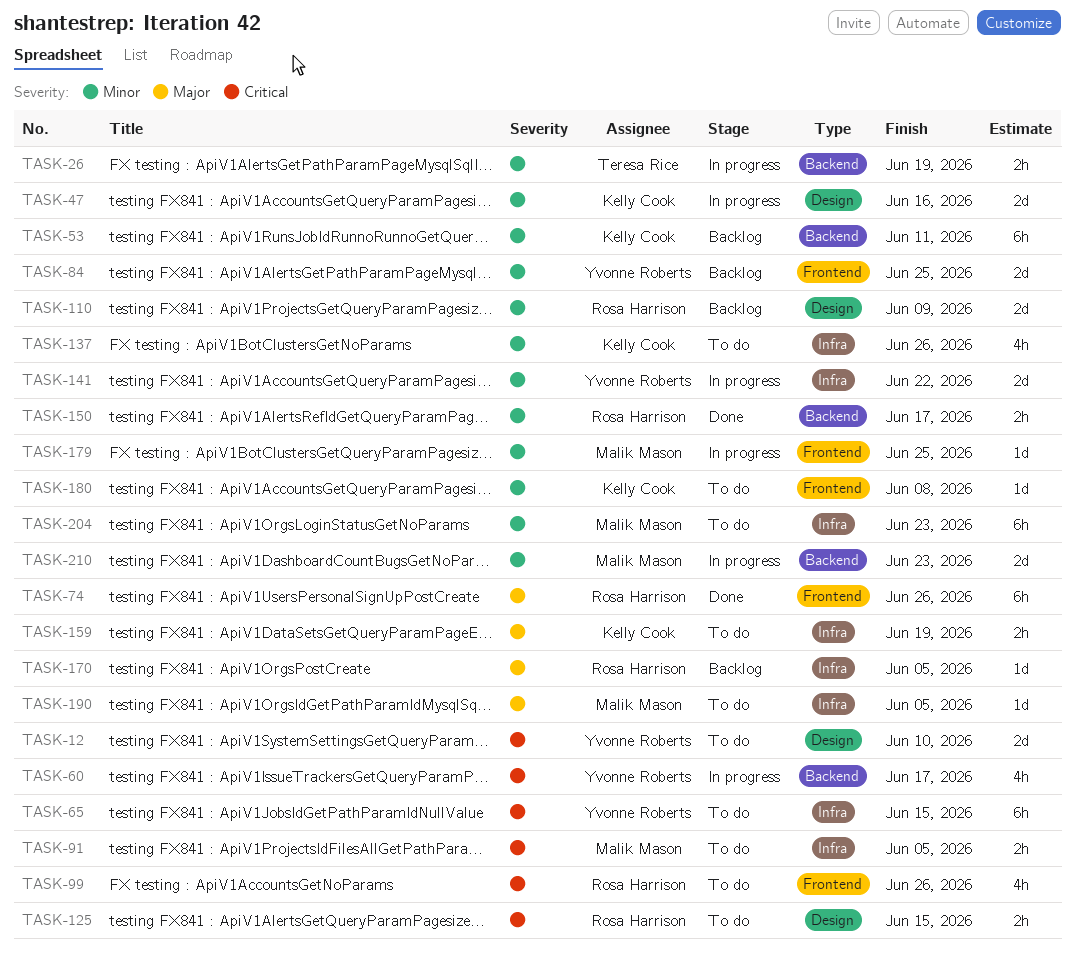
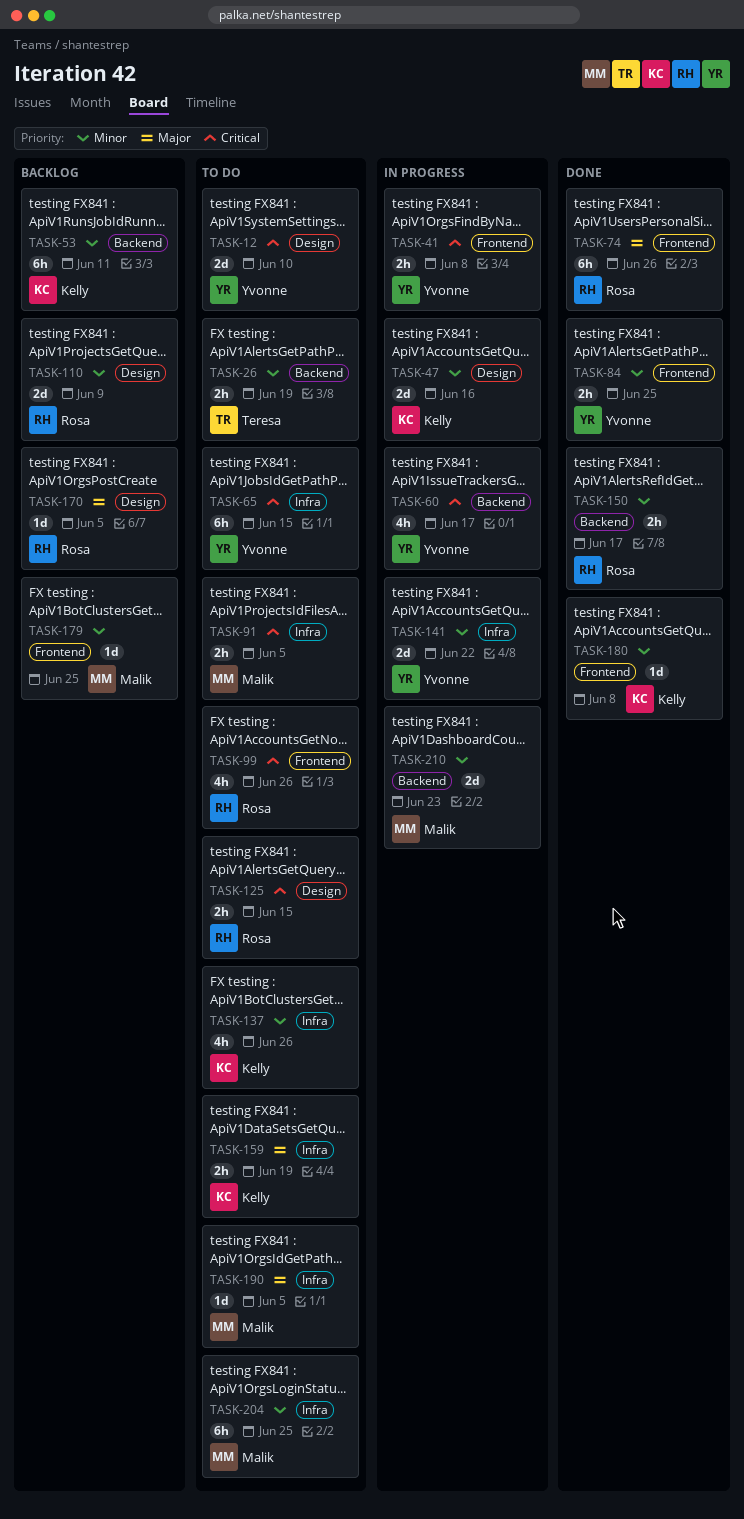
TASK-26, status: In progress -> To do
TASK-41: none -> present
TASK-84, status: Backlog -> Done
TASK-84, estimate: 2d -> 2h
TASK-170, label: Infra -> Design
TASK-179, status: In progress -> Backlog
TASK-180, status: To do -> Done
TASK-204, due: Jun 23 -> Jun 25

